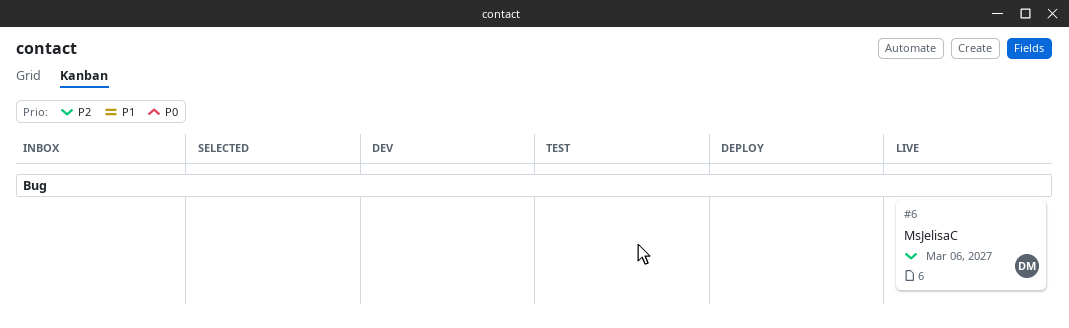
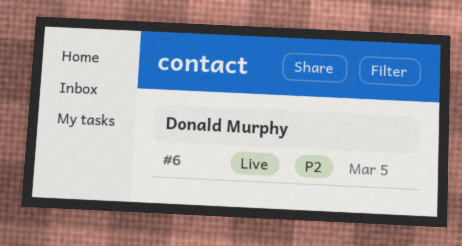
#6, due: Mar 6 -> Mar 5

